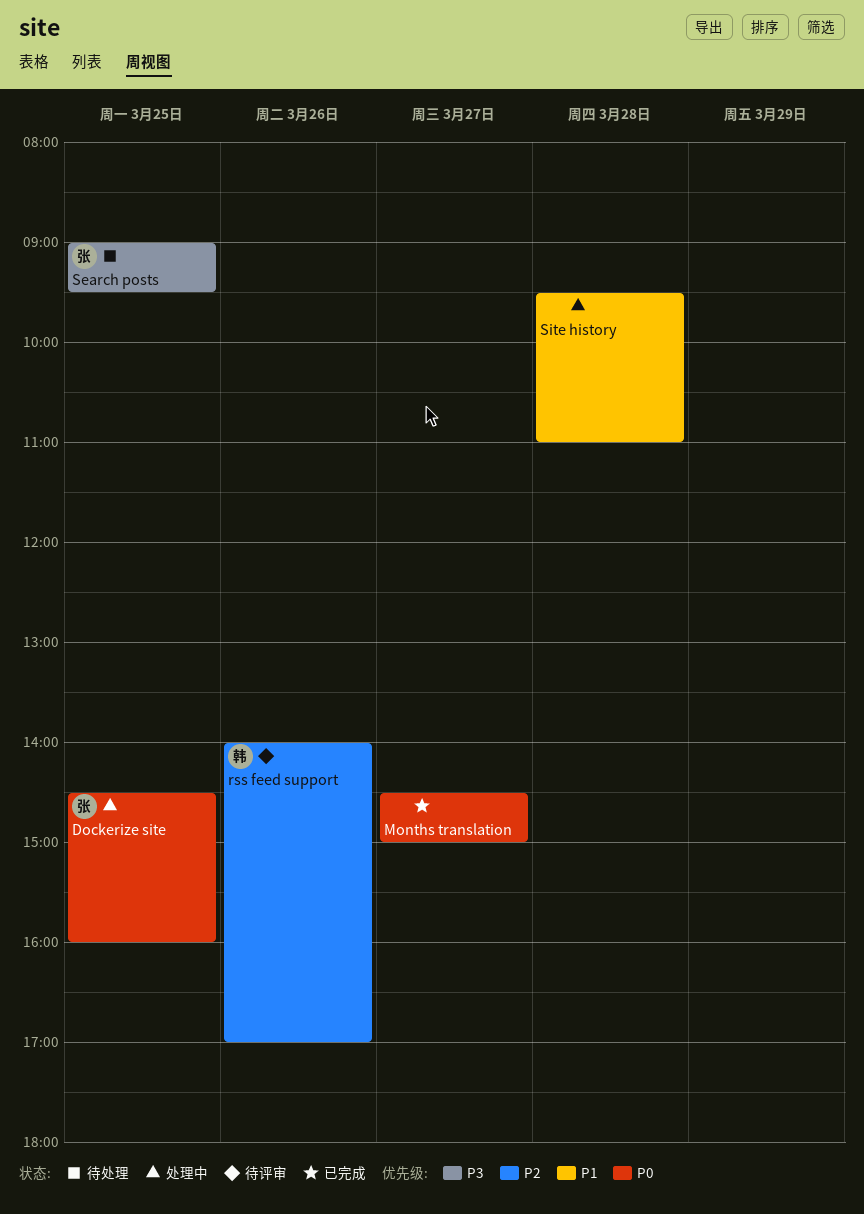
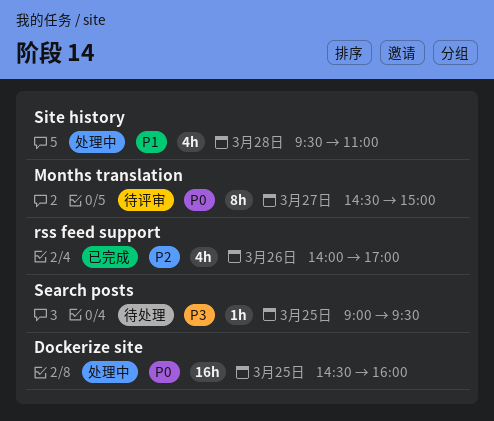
Months translation, status: 已完成 -> 待评审
rss feed support, status: 待评审 -> 已完成

